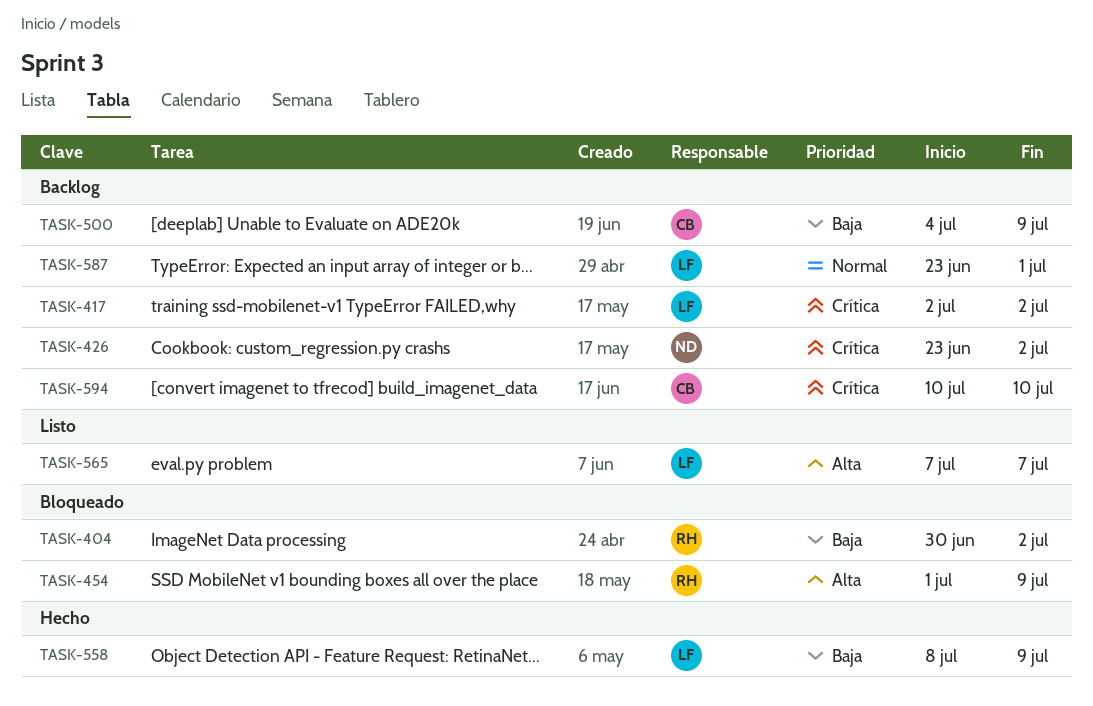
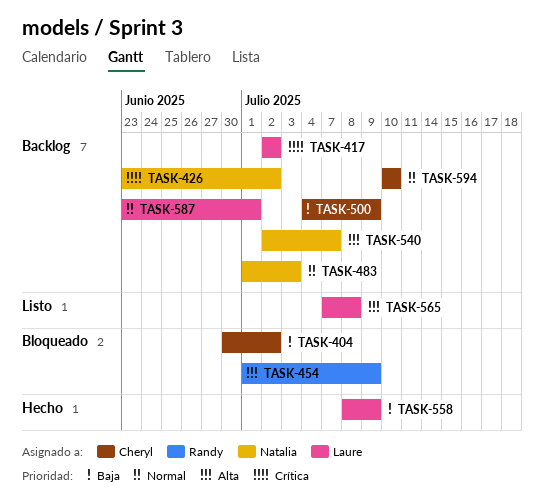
TASK-404, owner: Randy -> Cheryl
TASK-483: none -> present
TASK-540: none -> present
TASK-565, due: Jul 7 -> Jul 8
TASK-594, priority: Crítica -> Normal

